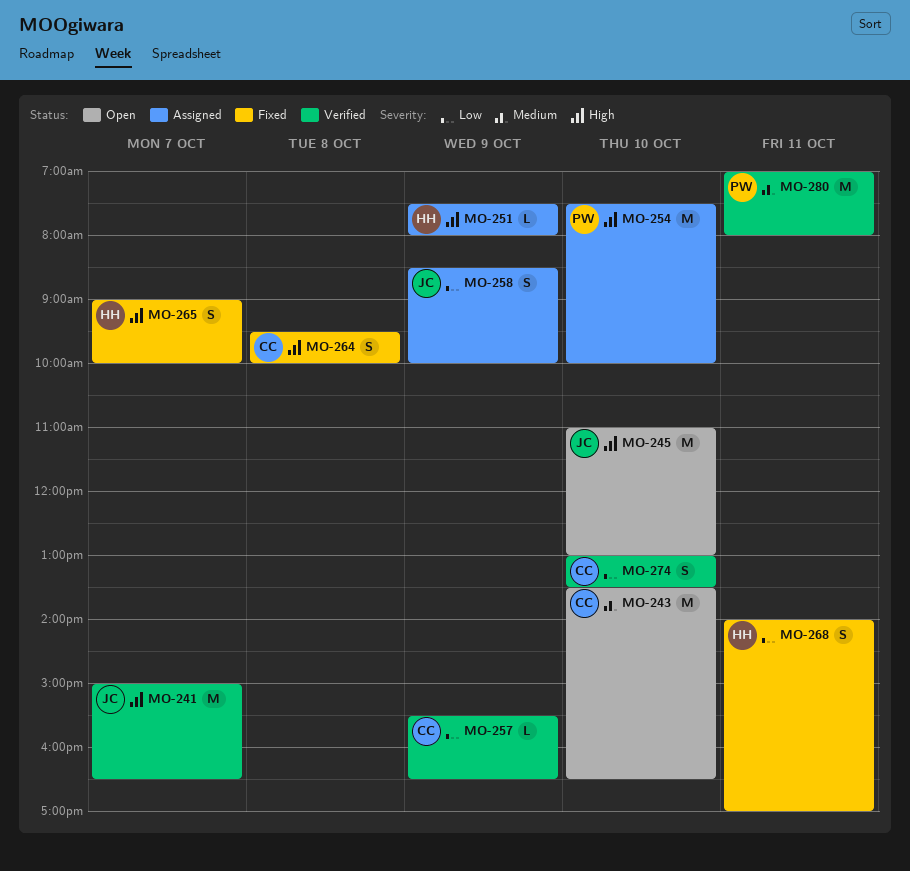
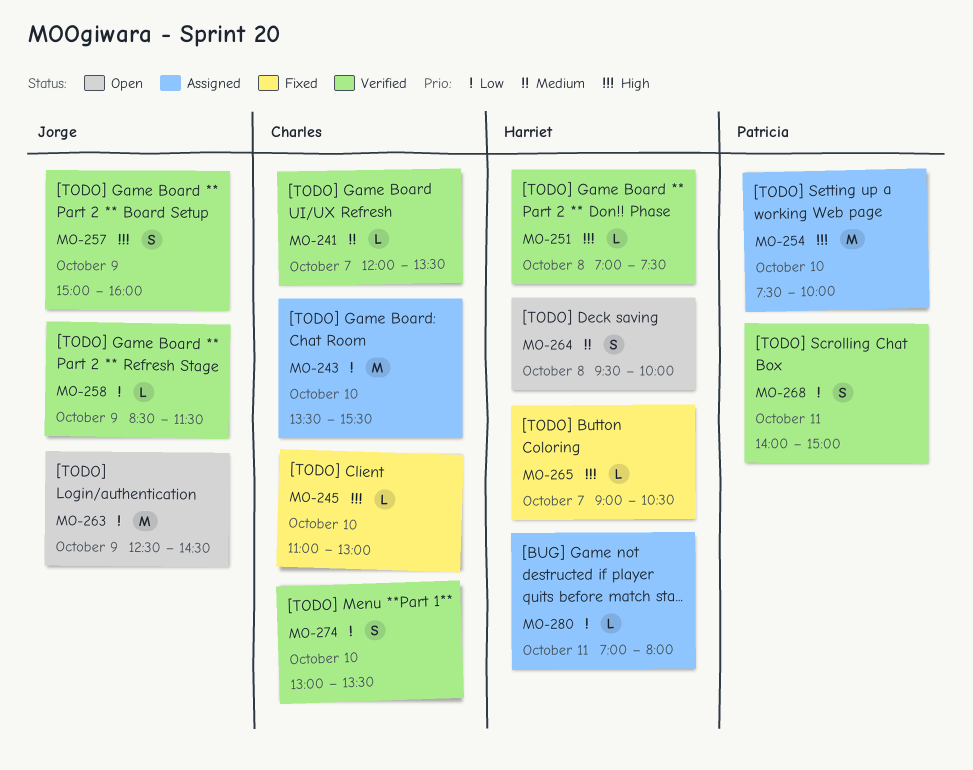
MO-241, owner: Jorge -> Charles
MO-241, priority: High -> Medium
MO-241, estimate: M -> L
MO-241, begins: 15:00 -> 12:00
MO-241, ends: 16:30 -> 13:30
MO-243, status: Open -> Assigned
MO-243, priority: Medium -> Low
MO-243, ends: 16:30 -> 15:30
MO-245, status: Open -> Fixed
MO-245, owner: Jorge -> Charles
MO-245, estimate: M -> L
MO-251, status: Assigned -> Verified
MO-251, day: Oct 9 -> Oct 8
MO-251, begins: 07:30 -> 07:00
MO-251, ends: 08:00 -> 07:30
MO-257, owner: Charles -> Jorge
MO-257, priority: Low -> High
MO-257, estimate: L -> S
MO-257, begins: 15:30 -> 15:00
MO-257, ends: 16:30 -> 16:00
MO-258, status: Assigned -> Verified
MO-258, estimate: S -> L
MO-258, ends: 10:00 -> 11:30
MO-263: none -> present
MO-264, status: Fixed -> Open
MO-264, owner: Charles -> Harriet
MO-264, priority: High -> Medium
MO-265, estimate: S -> L
MO-265, ends: 10:00 -> 10:30
MO-268, status: Fixed -> Verified
MO-268, owner: Harriet -> Patricia
MO-268, ends: 17:00 -> 15:00
MO-280, status: Verified -> Assigned
MO-280, owner: Patricia -> Harriet
MO-280, priority: Medium -> Low
MO-280, estimate: M -> L

